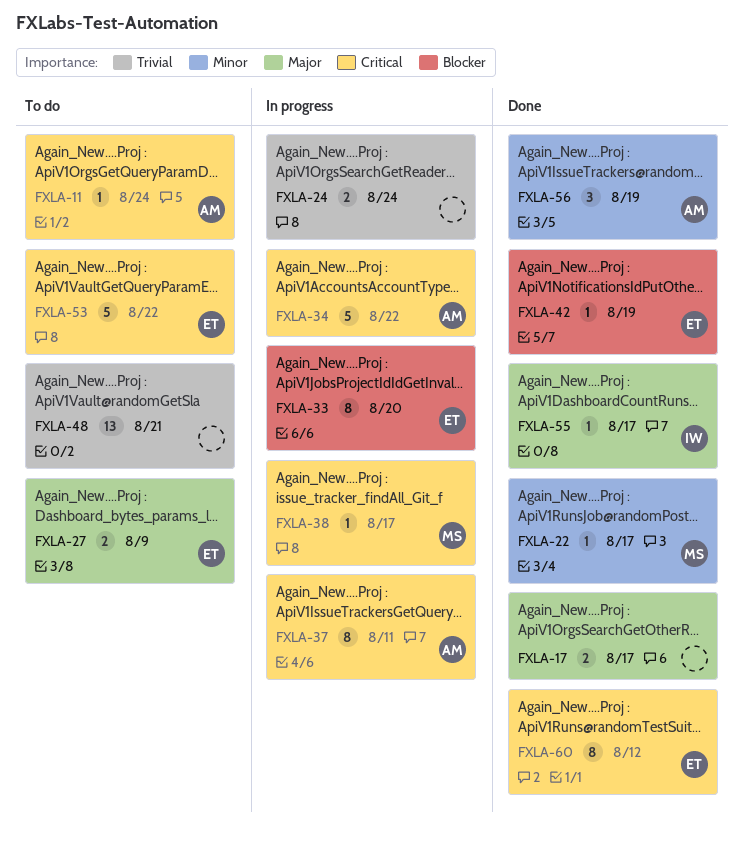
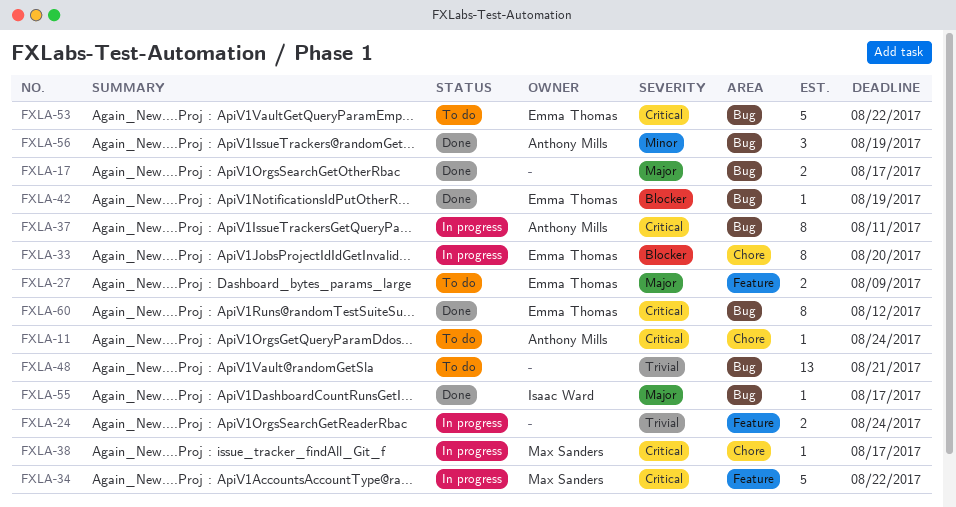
FXLA-22: present -> none
FXLA-34, owner: Anthony Mills -> Max Sanders

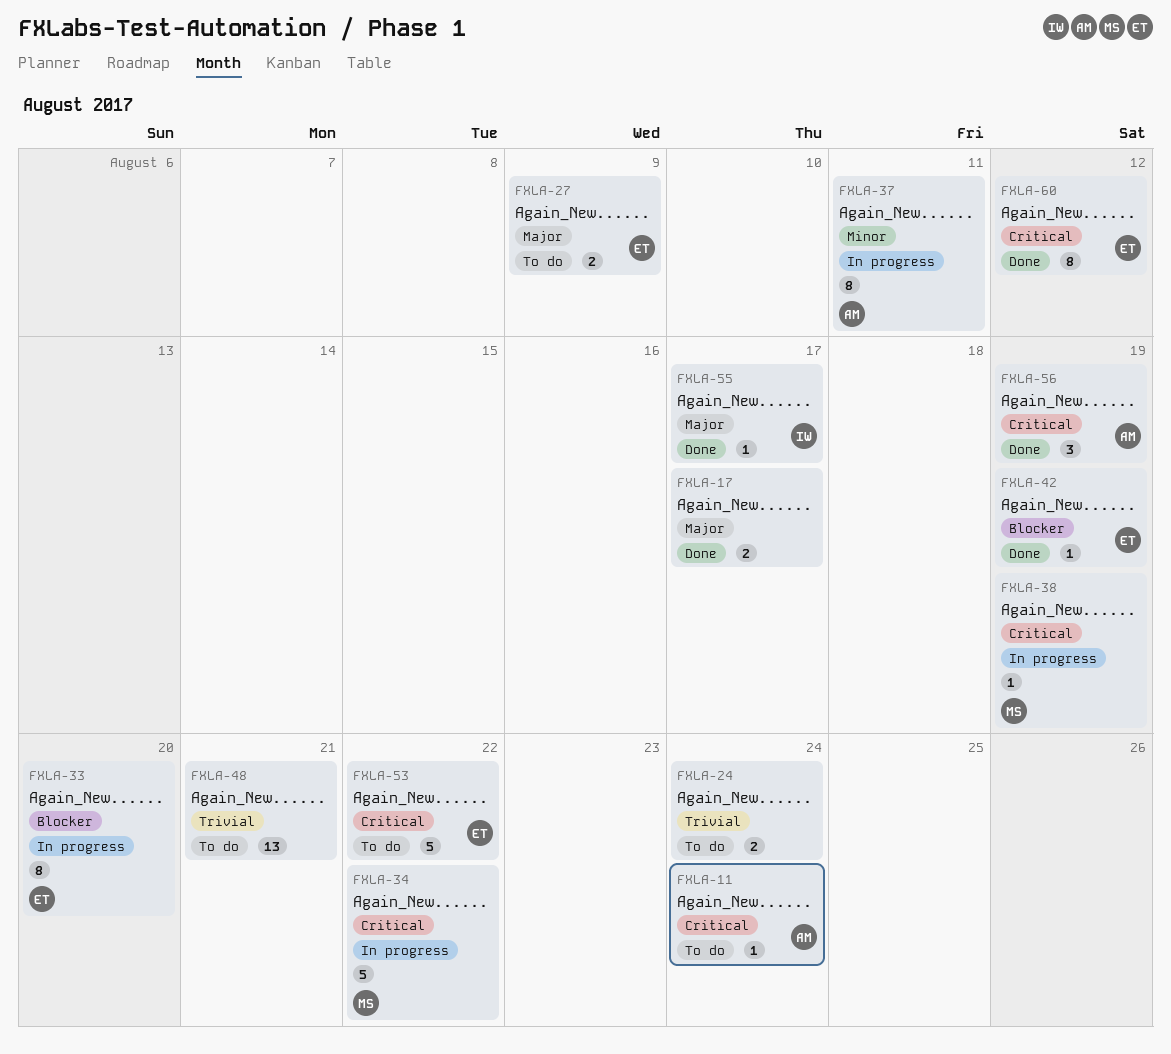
FXLA-24, status: In progress -> To do
FXLA-37, priority: Critical -> Minor
FXLA-38, due: Aug 17 -> Aug 19
FXLA-56, priority: Minor -> Critical

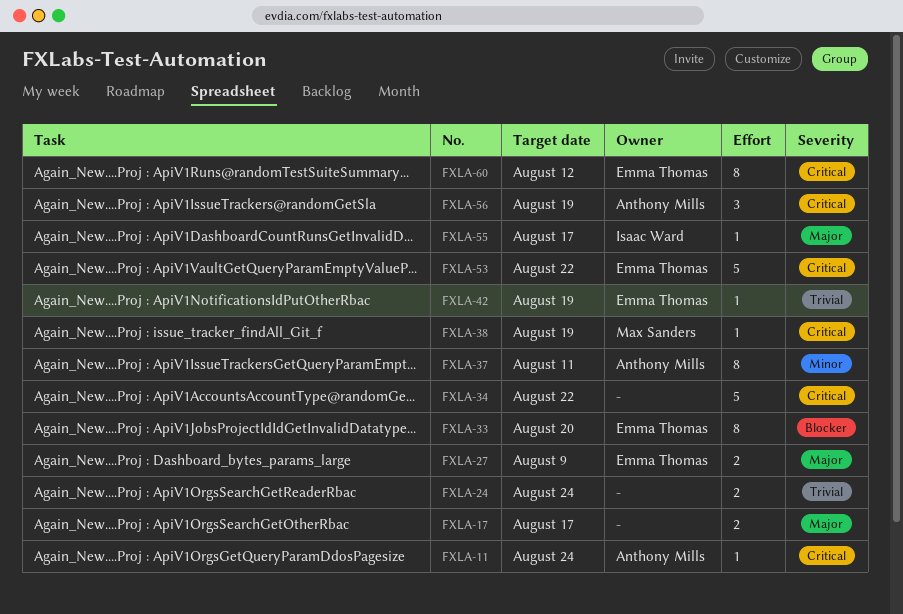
FXLA-34, owner: Max Sanders -> none
FXLA-42, priority: Blocker -> Trivial
FXLA-48: present -> none

